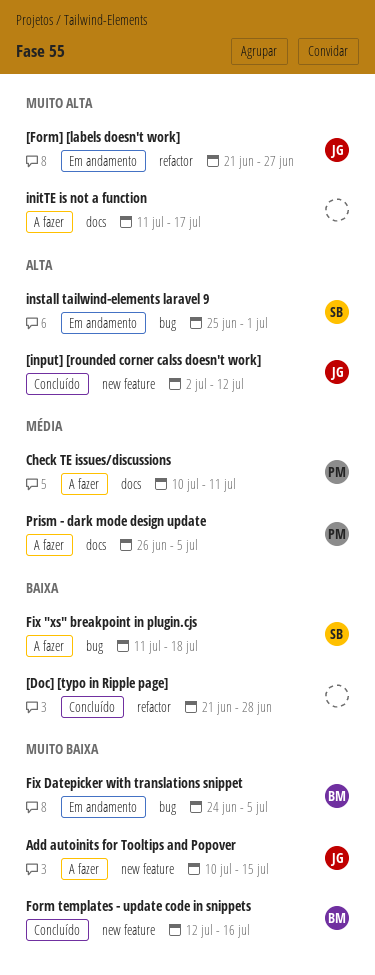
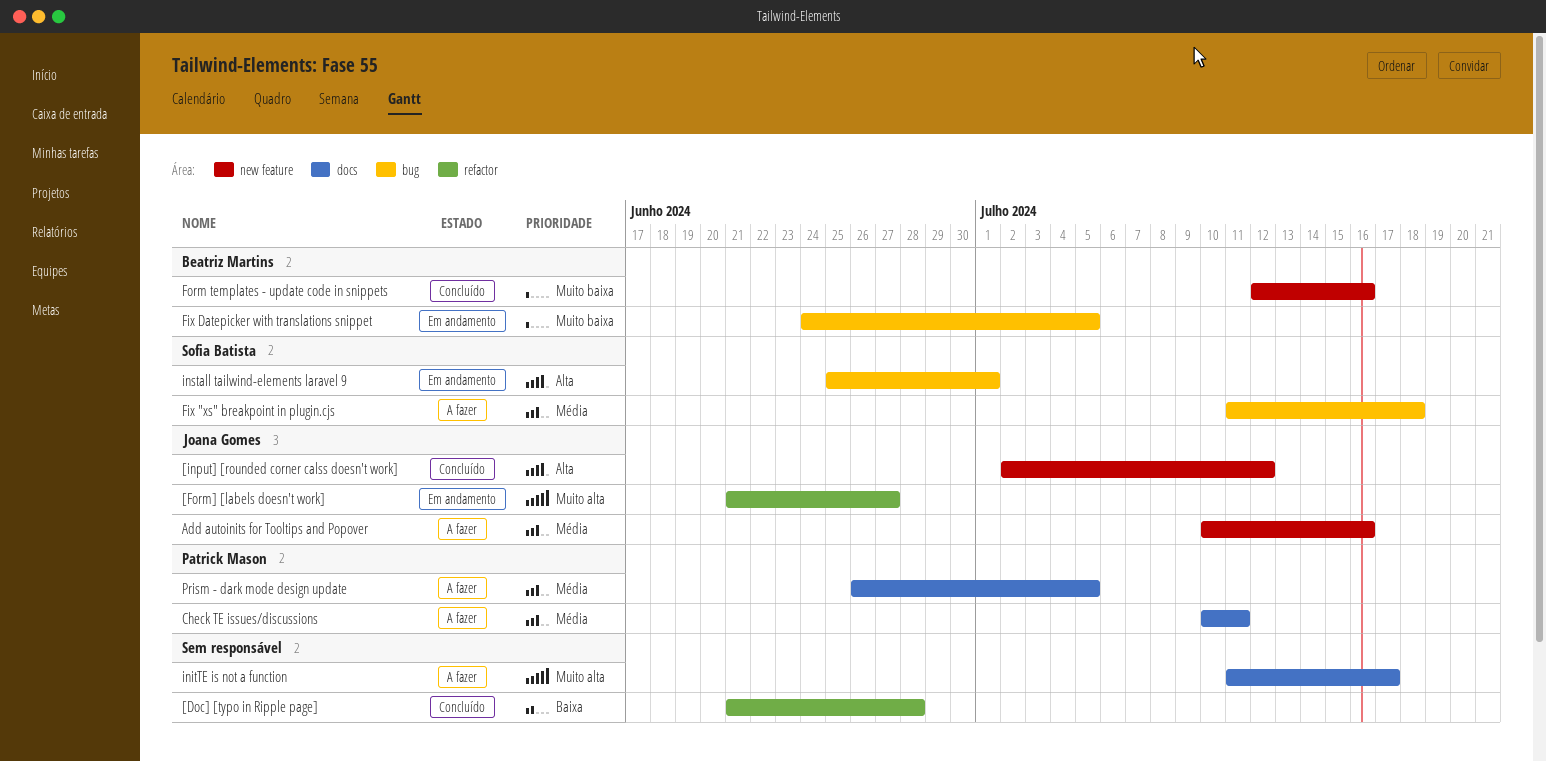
Add autoinits for Tooltips and Popover, priority: Muito baixa -> Média
Add autoinits for Tooltips and Popover, due: Jul 15 -> Jul 16
Fix "xs" breakpoint in plugin.cjs, priority: Baixa -> Média

